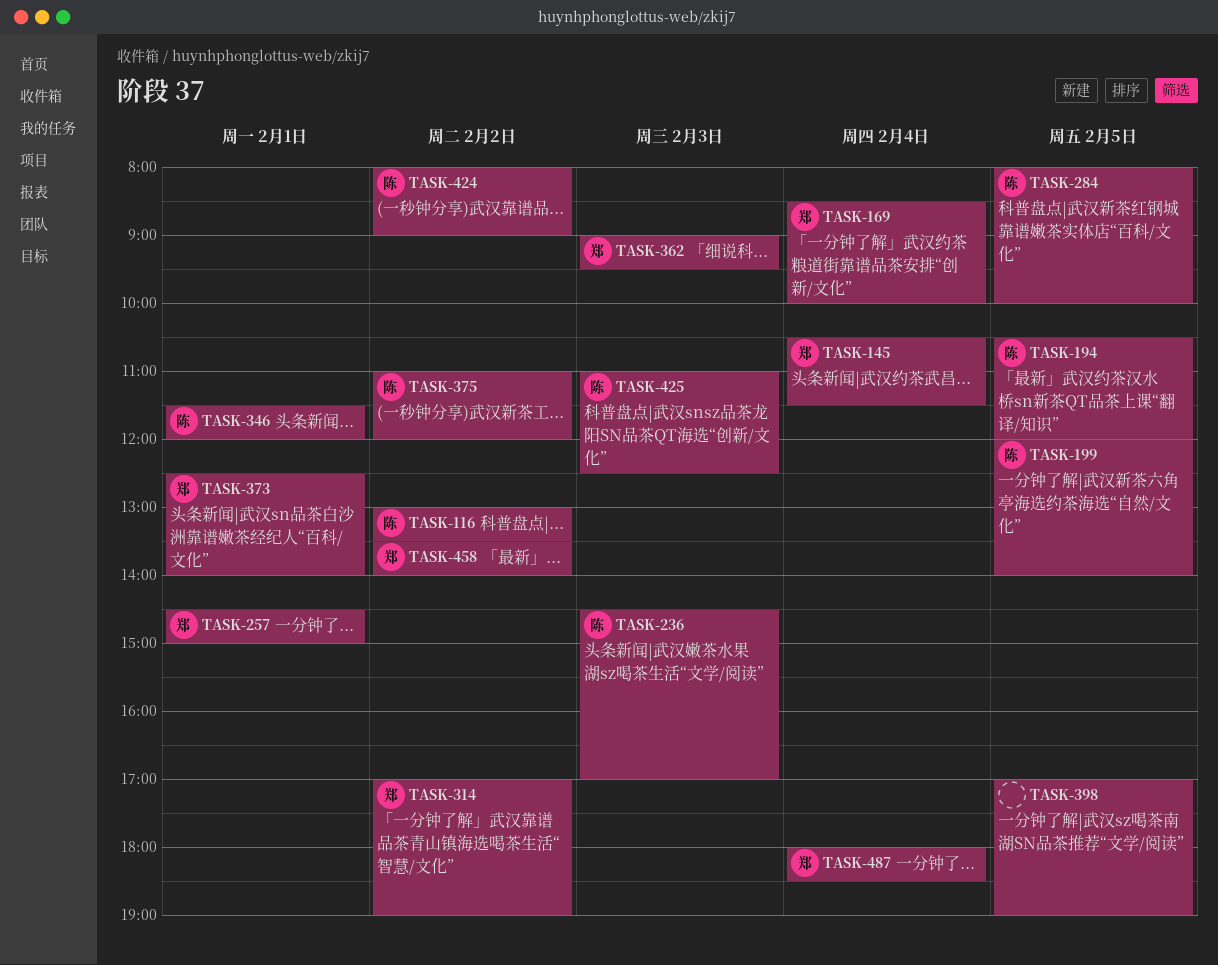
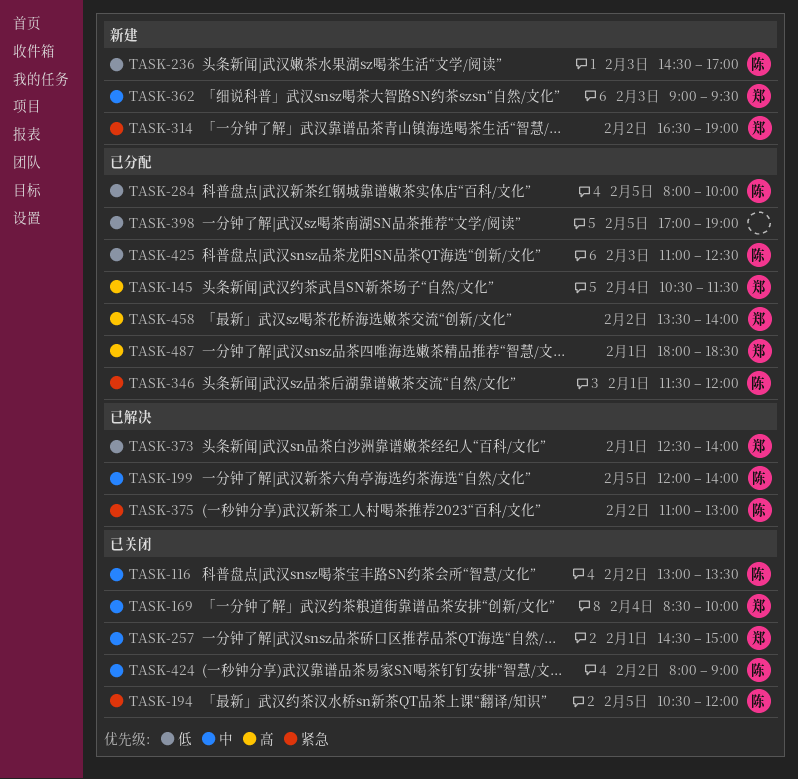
TASK-314, begins: 17:00 -> 16:30
TASK-375, ends: 12:00 -> 13:00
TASK-487, day: Feb 4 -> Feb 1

